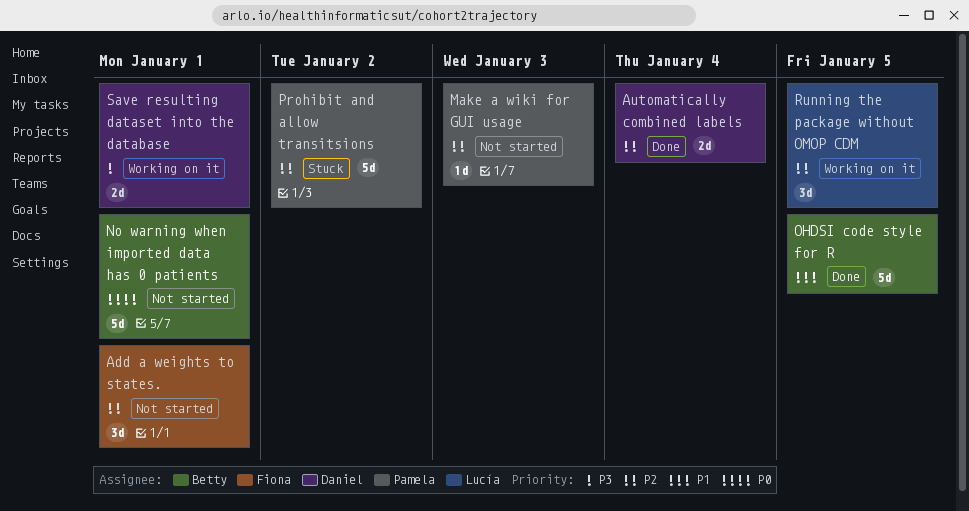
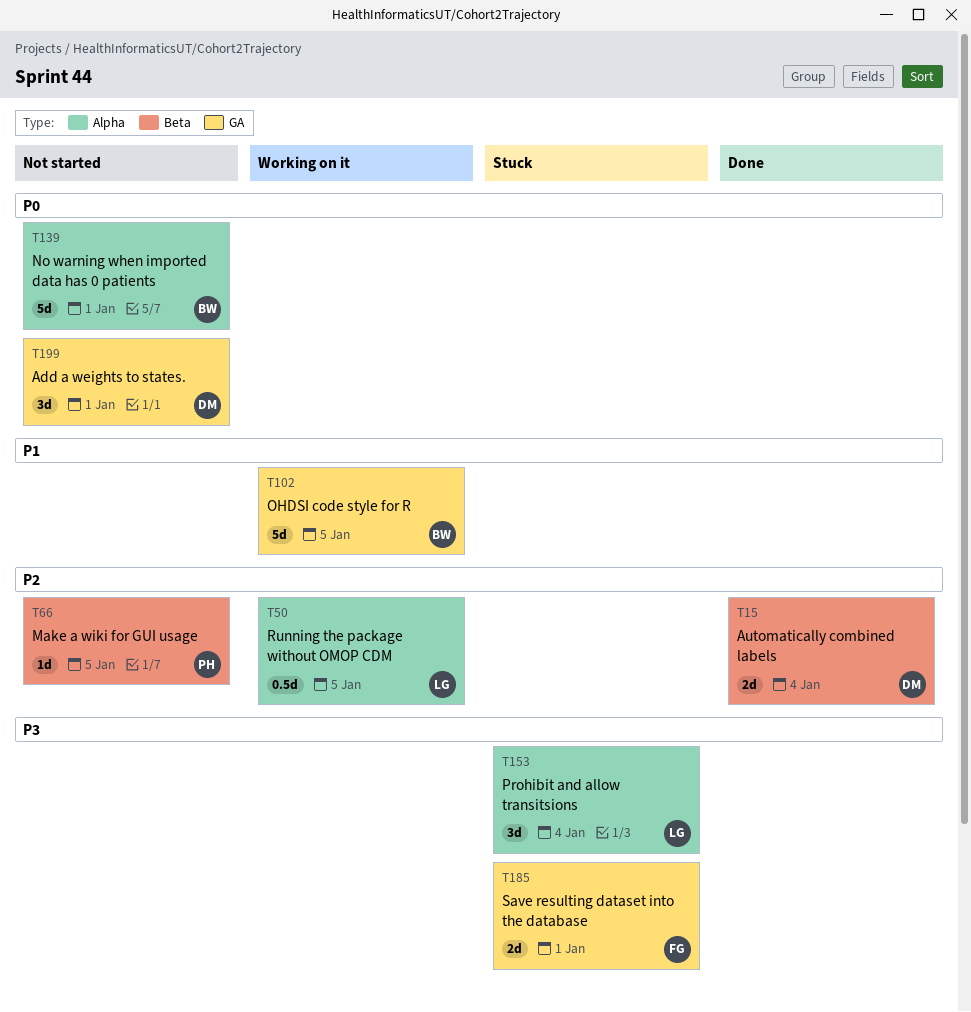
Add a weights to states., owner: Fiona -> Daniel
Add a weights to states., priority: P2 -> P0
Make a wiki for GUI usage, due: Jan 3 -> Jan 5
OHDSI code style for R, status: Done -> Working on it
Prohibit and allow transitsions, owner: Pamela -> Lucía
Prohibit and allow transitsions, priority: P2 -> P3
Prohibit and allow transitsions, estimate: 5d -> 3d
Prohibit and allow transitsions, due: Jan 2 -> Jan 4
Running the package without OMOP CDM, estimate: 3d -> 0.5d
Save resulting dataset into the database, status: Working on it -> Stuck
Save resulting dataset into the database, owner: Daniel -> Fiona

